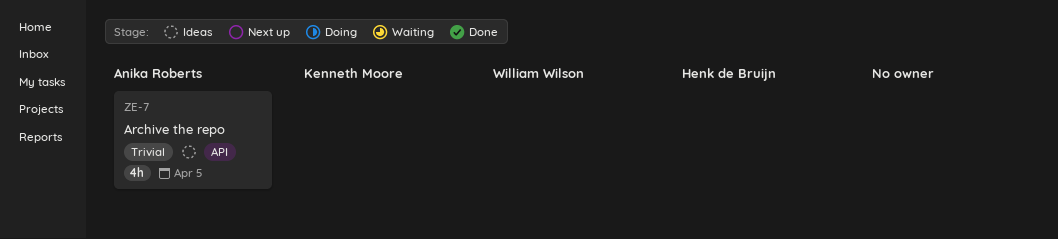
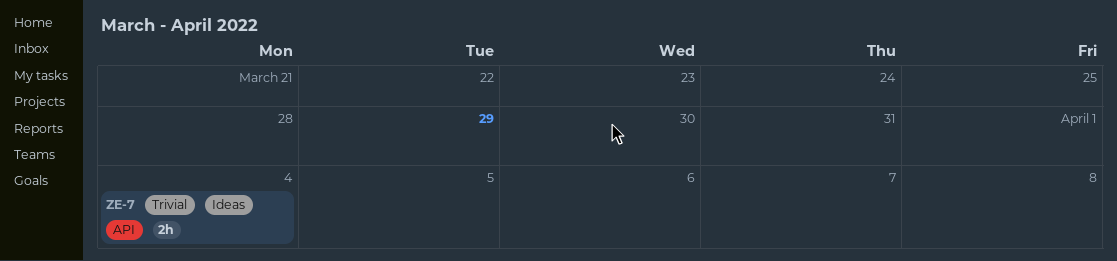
ZE-7, estimate: 4h -> 2h
ZE-7, due: Apr 5 -> Apr 4

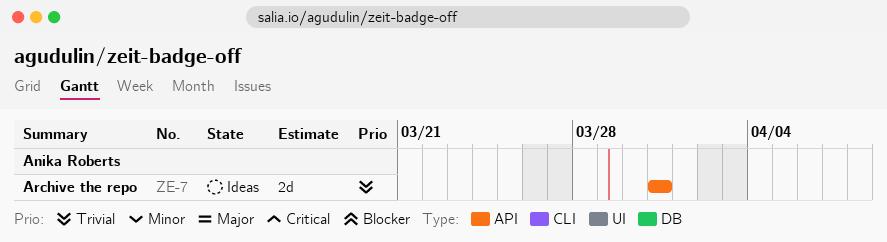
ZE-7, estimate: 2h -> 2d
ZE-7, due: Apr 4 -> Mar 31

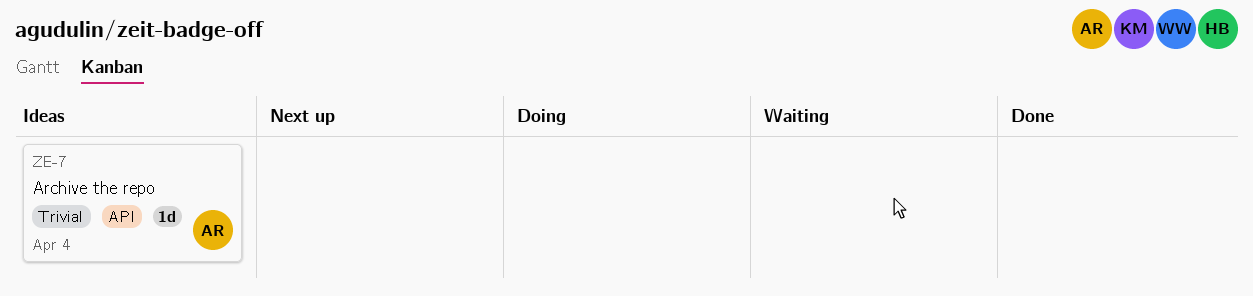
ZE-7, estimate: 2d -> 1d
ZE-7, due: Mar 31 -> Apr 4

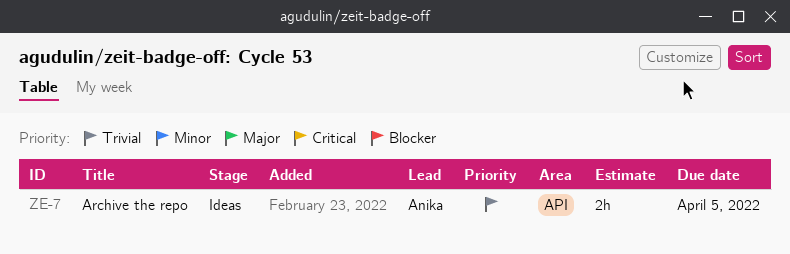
ZE-7, estimate: 1d -> 2h
ZE-7, due: Apr 4 -> Apr 5

